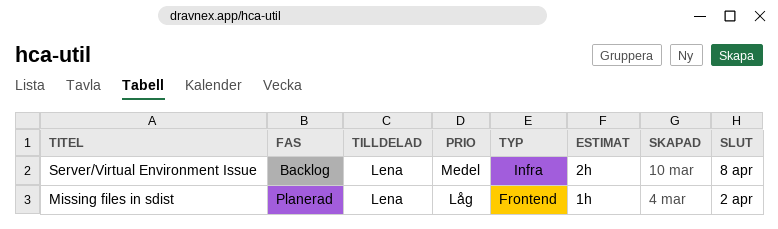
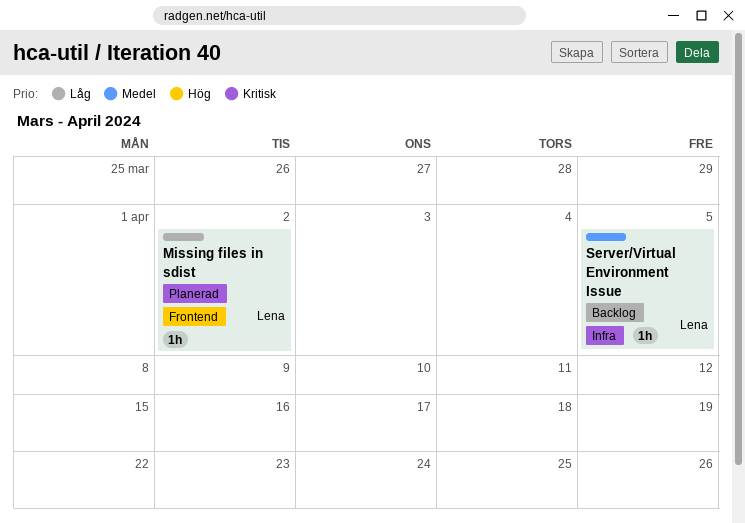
Server/Virtual Environment Issue, estimate: 2h -> 1h
Server/Virtual Environment Issue, due: Apr 8 -> Apr 5

